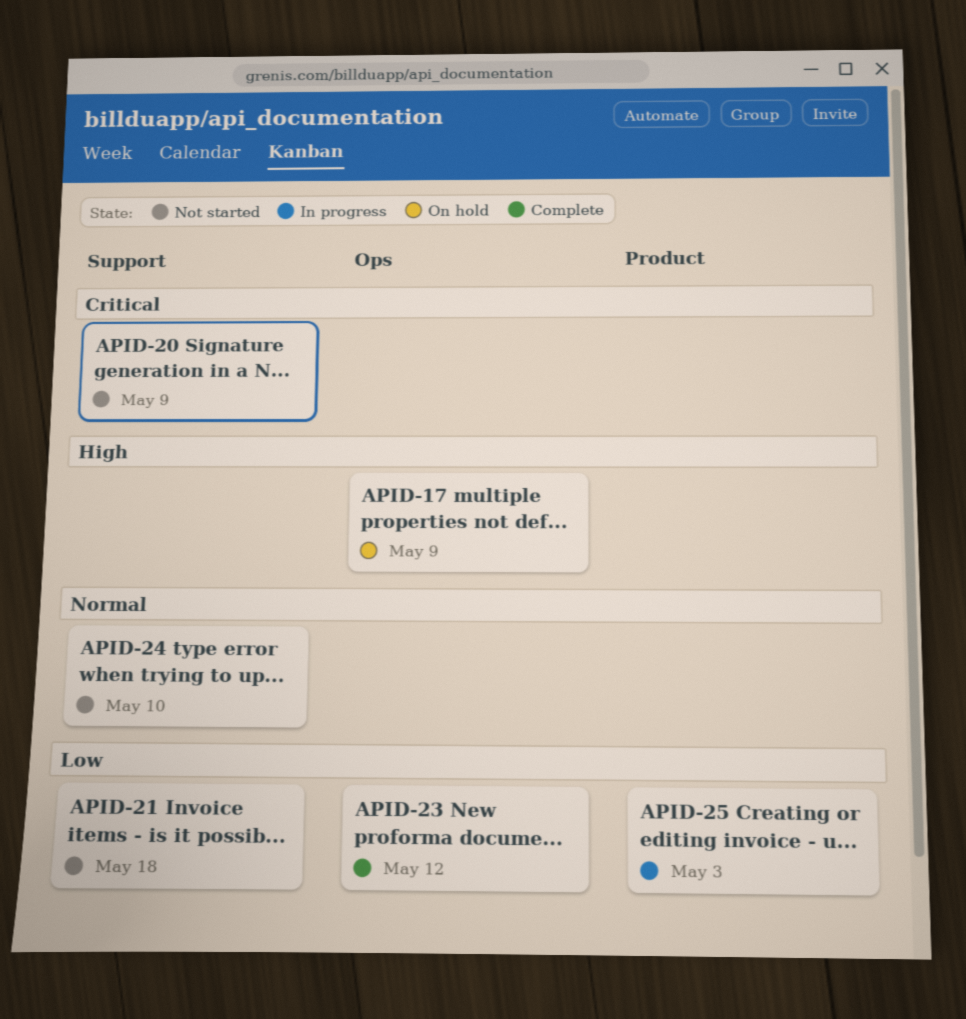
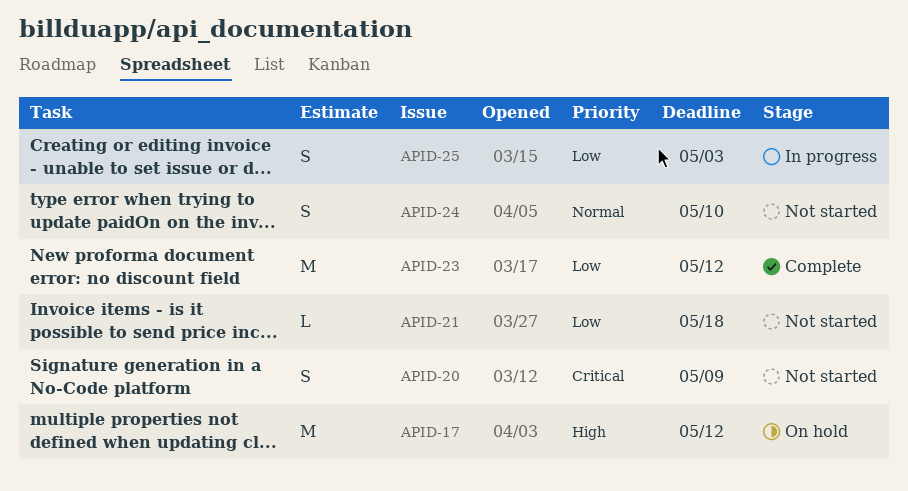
APID-17, due: May 9 -> May 12

